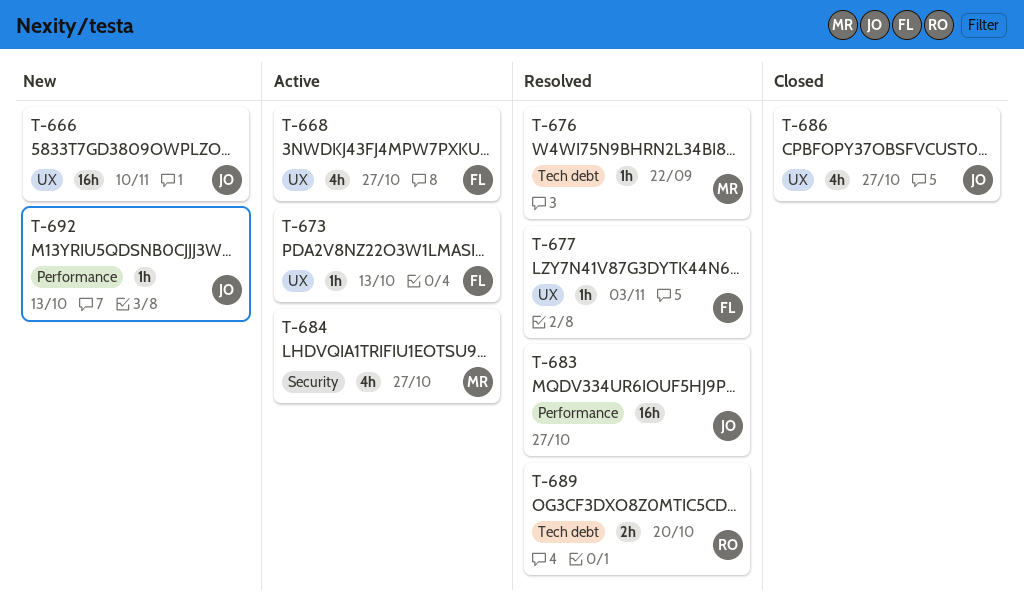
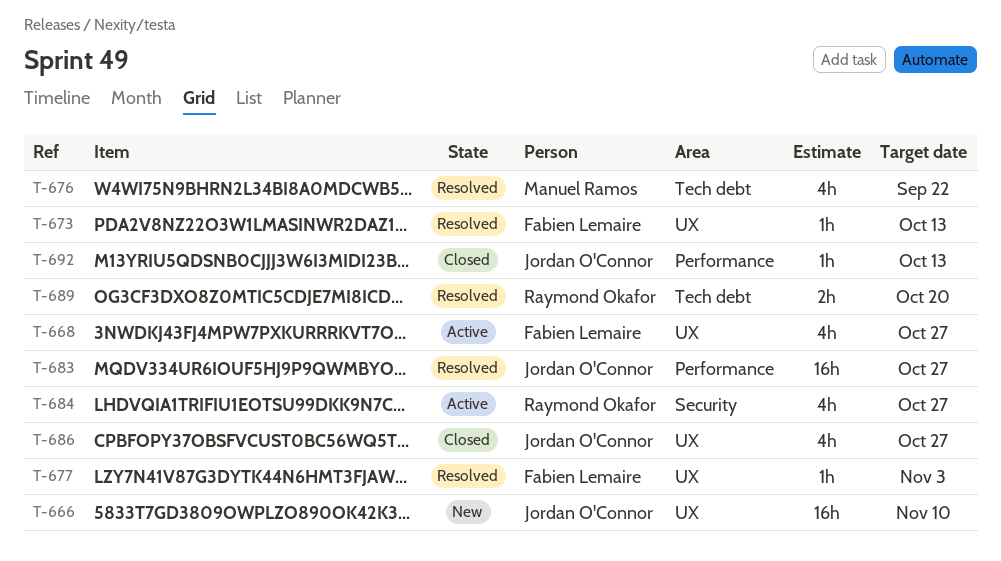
T-673, status: Active -> Resolved
T-676, estimate: 1h -> 4h
T-684, owner: Manuel Ramos -> Raymond Okafor
T-692, status: New -> Closed

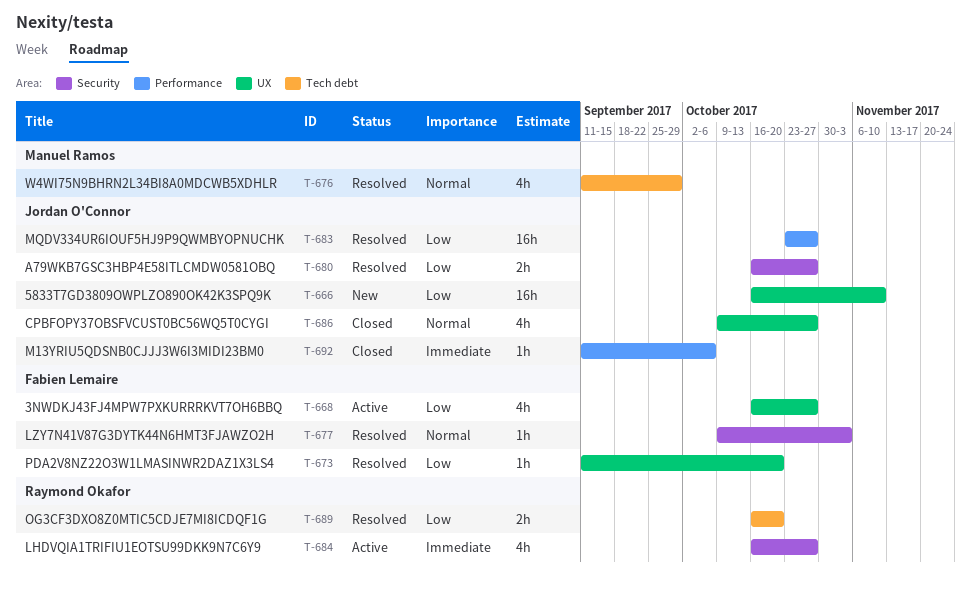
T-673, due: Oct 13 -> Oct 20
T-676, due: Sep 22 -> Sep 29
T-677, label: UX -> Security
T-680: none -> present
T-692, due: Oct 13 -> Oct 6

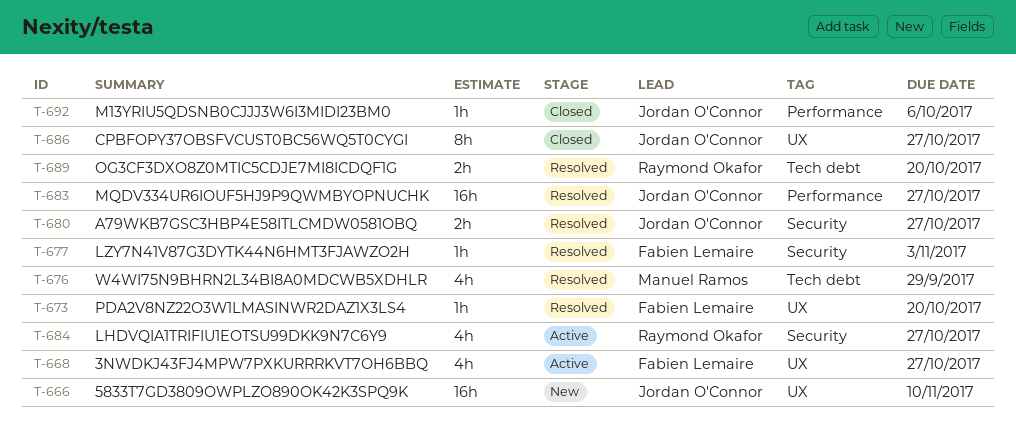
T-686, estimate: 4h -> 8h

